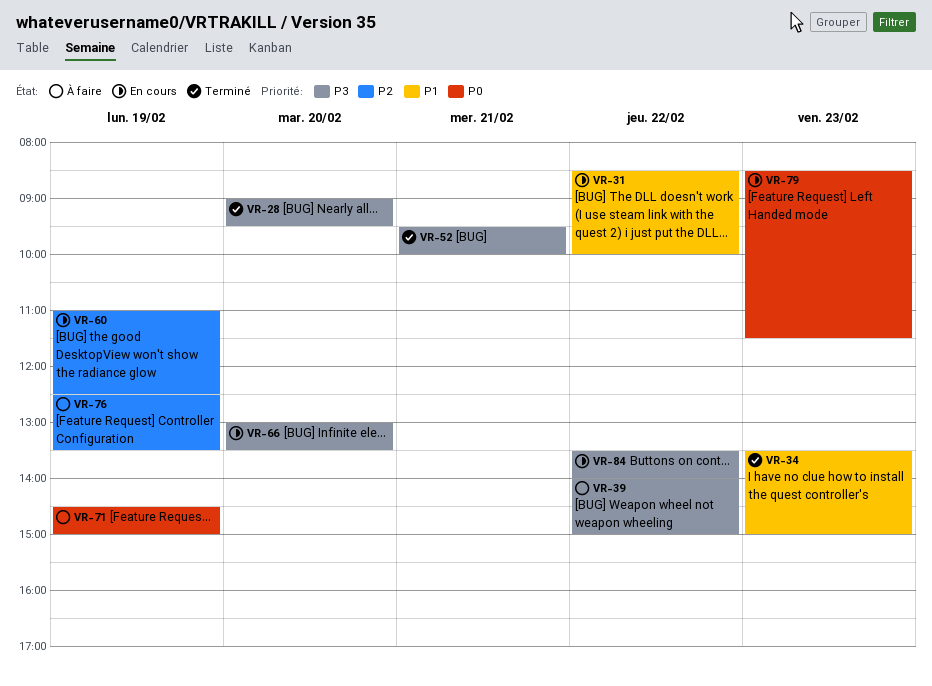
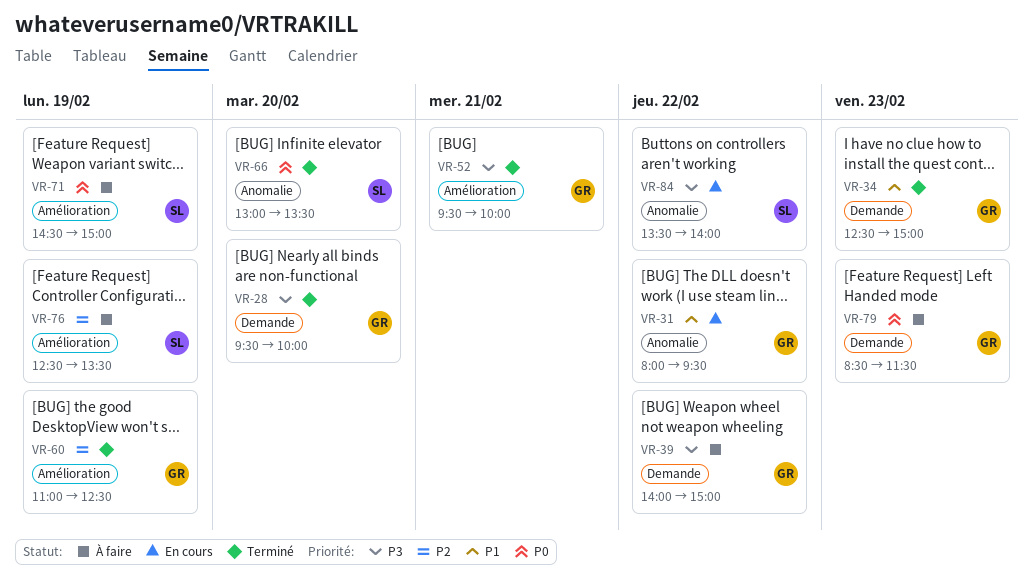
VR-28, begins: 09:00 -> 09:30
VR-28, ends: 09:30 -> 10:00
VR-31, begins: 08:30 -> 08:00
VR-31, ends: 10:00 -> 09:30
VR-34, begins: 13:30 -> 12:30
VR-60, status: En cours -> Terminé
VR-66, status: En cours -> Terminé
VR-66, priority: P3 -> P0
VR-79, status: En cours -> À faire

